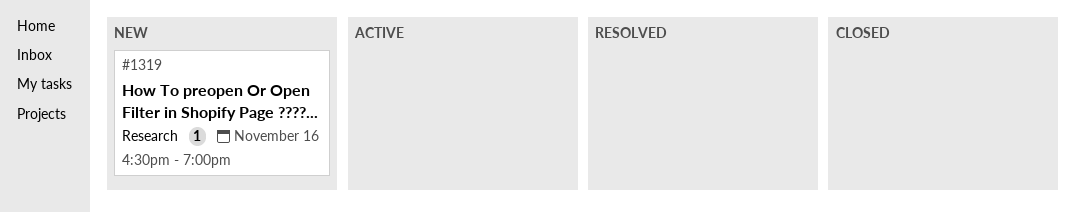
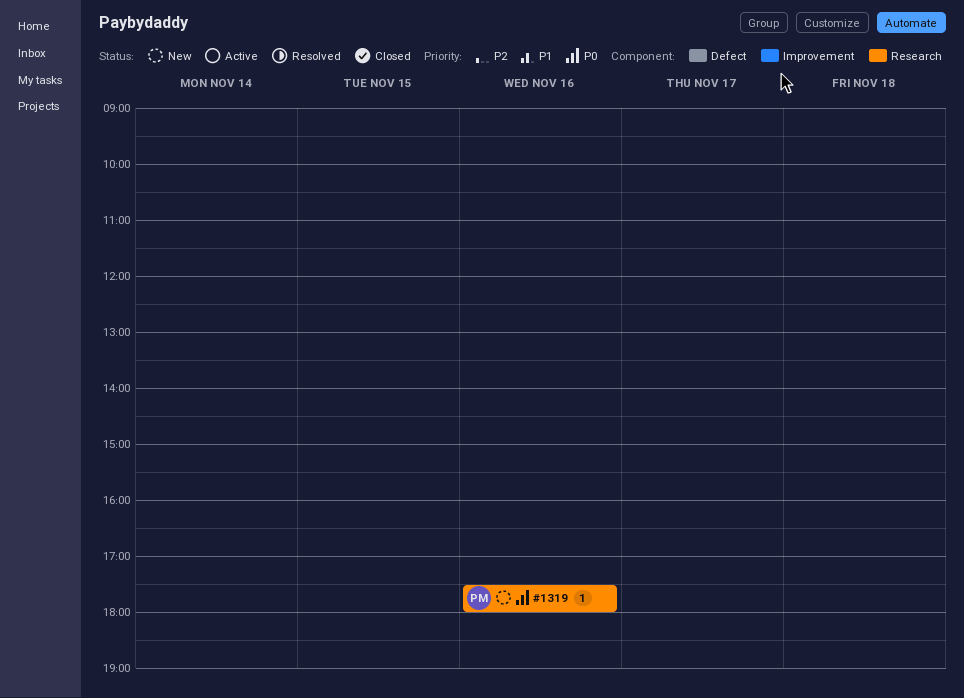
#1319, begins: 16:30 -> 17:30
#1319, ends: 19:00 -> 18:00

